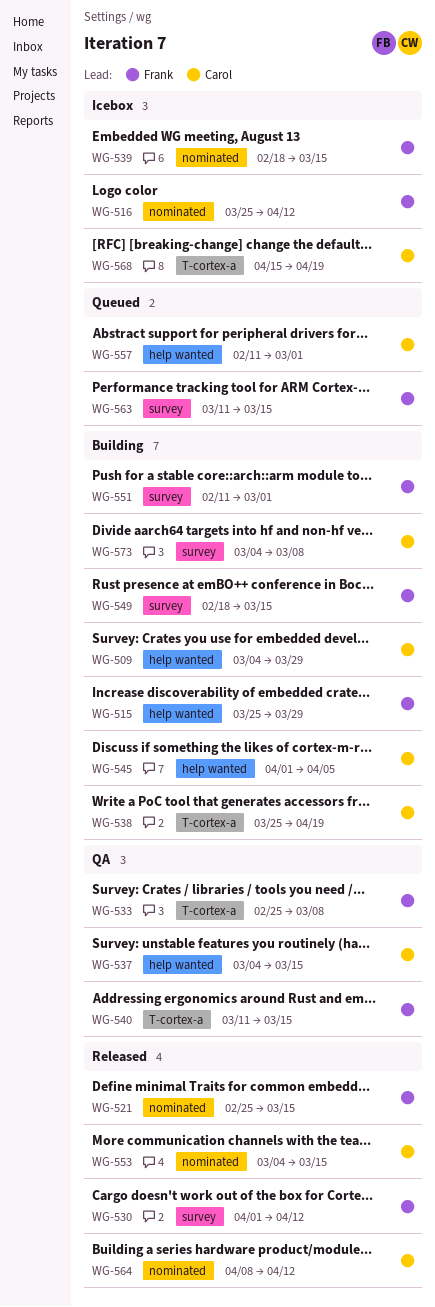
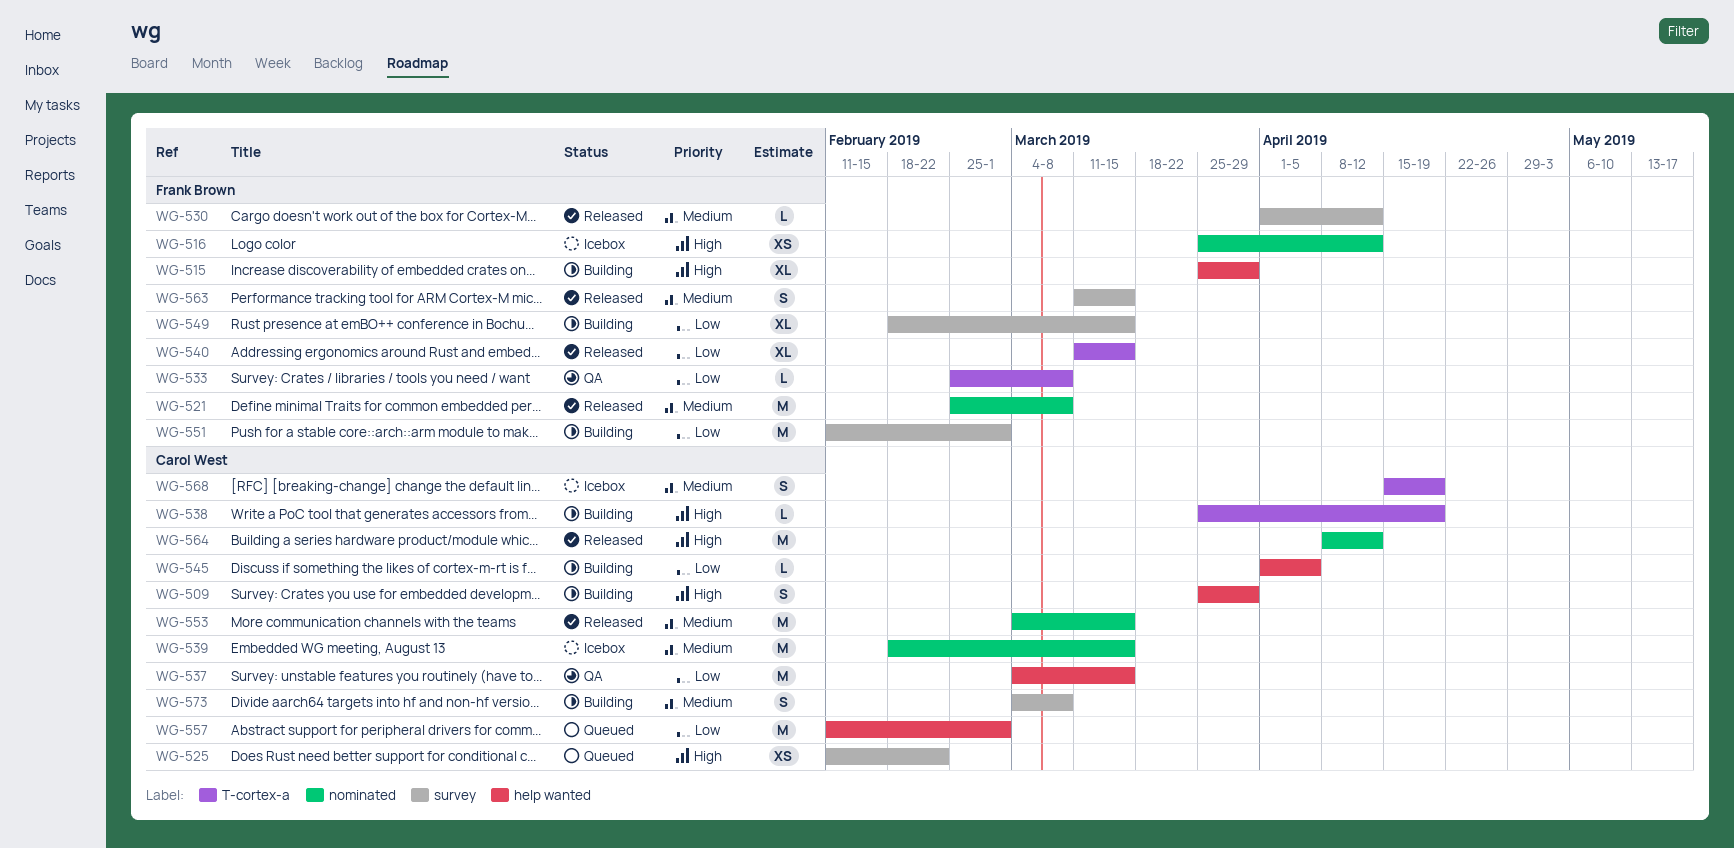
WG-509, start: Mar 4 -> Mar 25
WG-521, due: Mar 15 -> Mar 8
WG-525: none -> present
WG-539, owner: Frank Brown -> Carol West
WG-540, status: QA -> Released
WG-563, status: Queued -> Released

